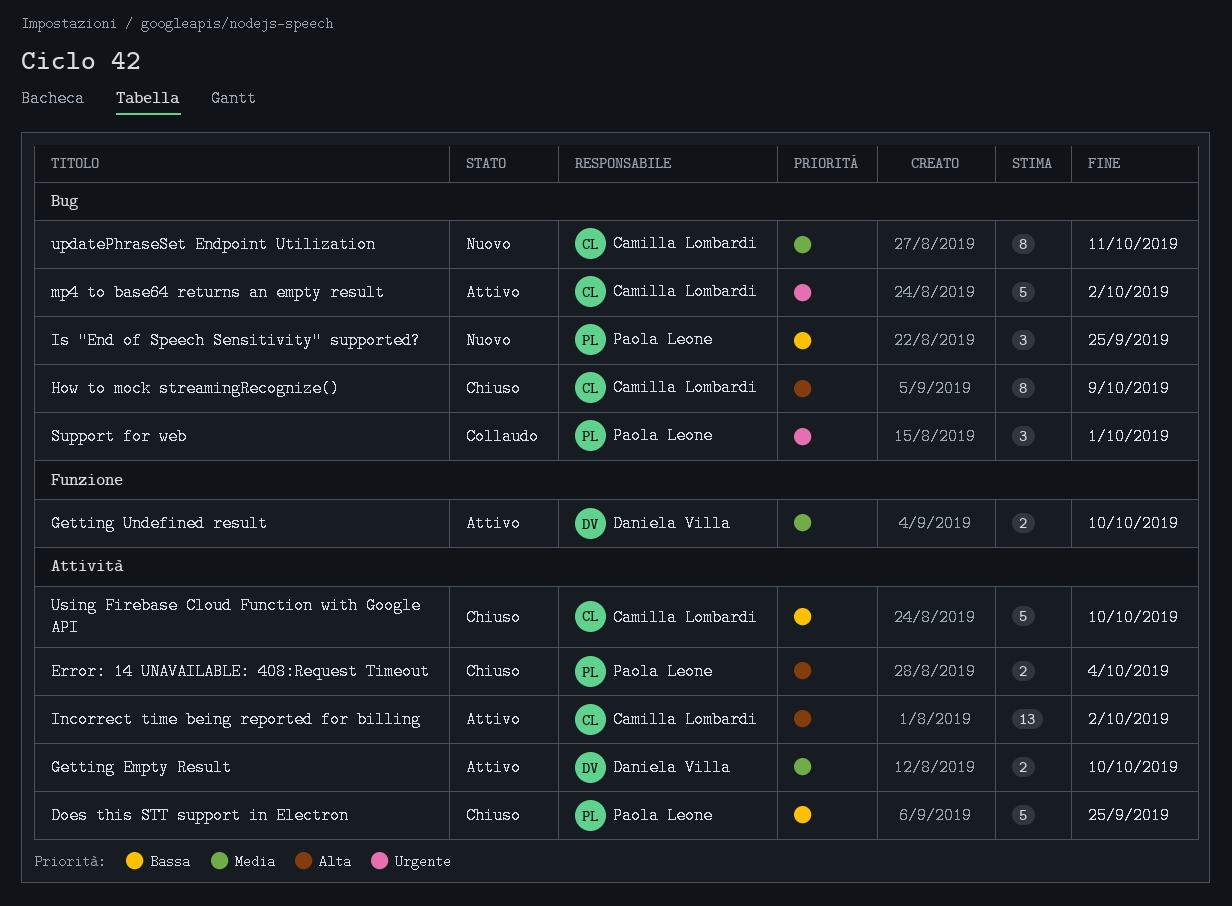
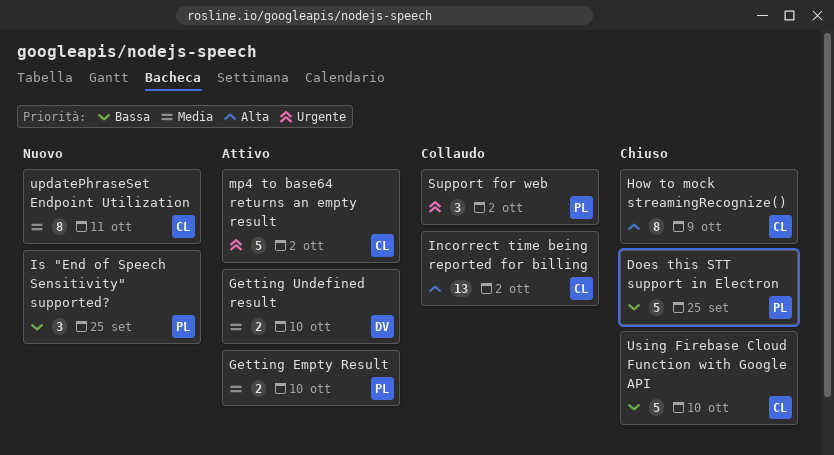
Error: 14 UNAVAILABLE: 408:Request Timeout: present -> none
Getting Empty Result, owner: Daniela Villa -> Paola Leone
Incorrect time being reported for billing, status: Attivo -> Collaudo
Support for web, due: Oct 1 -> Oct 2

